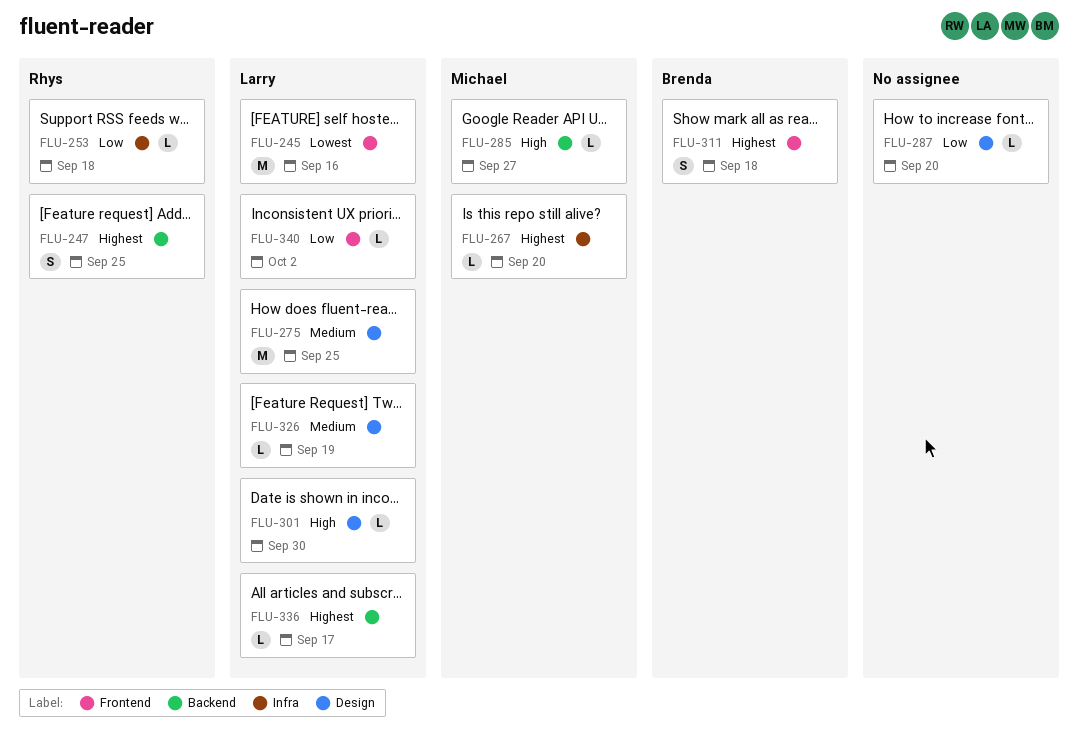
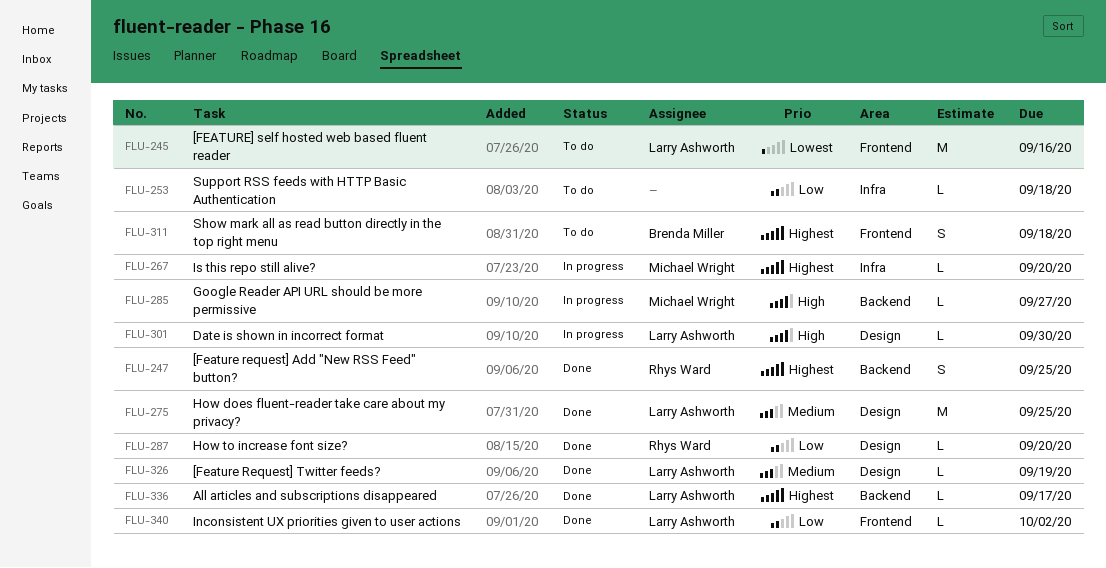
FLU-253, owner: Rhys Ward -> none
FLU-287, owner: none -> Rhys Ward

